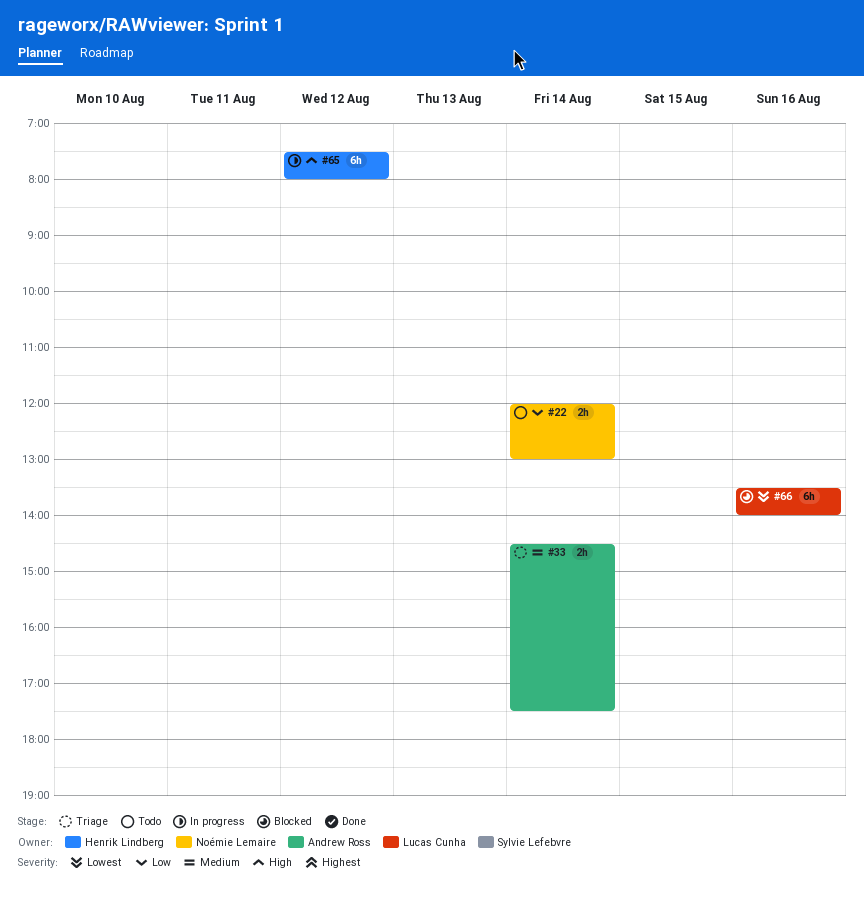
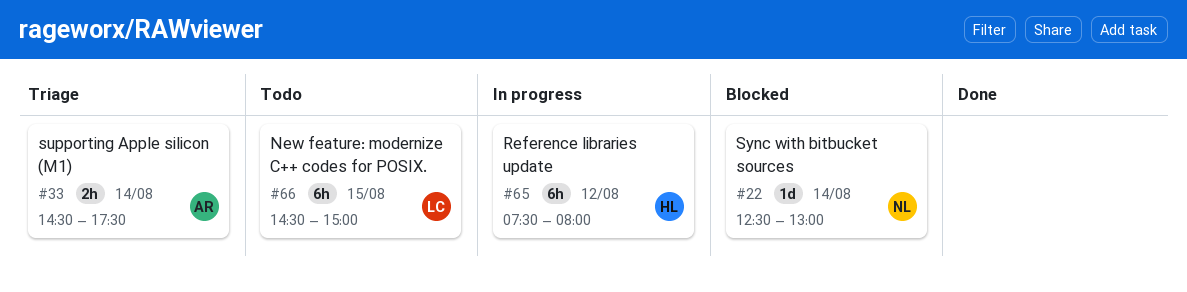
#22, status: Todo -> Blocked
#22, estimate: 2h -> 1d
#22, begins: 12:00 -> 12:30
#66, status: Blocked -> Todo
#66, day: Aug 16 -> Aug 15
#66, begins: 13:30 -> 14:30
#66, ends: 14:00 -> 15:00

